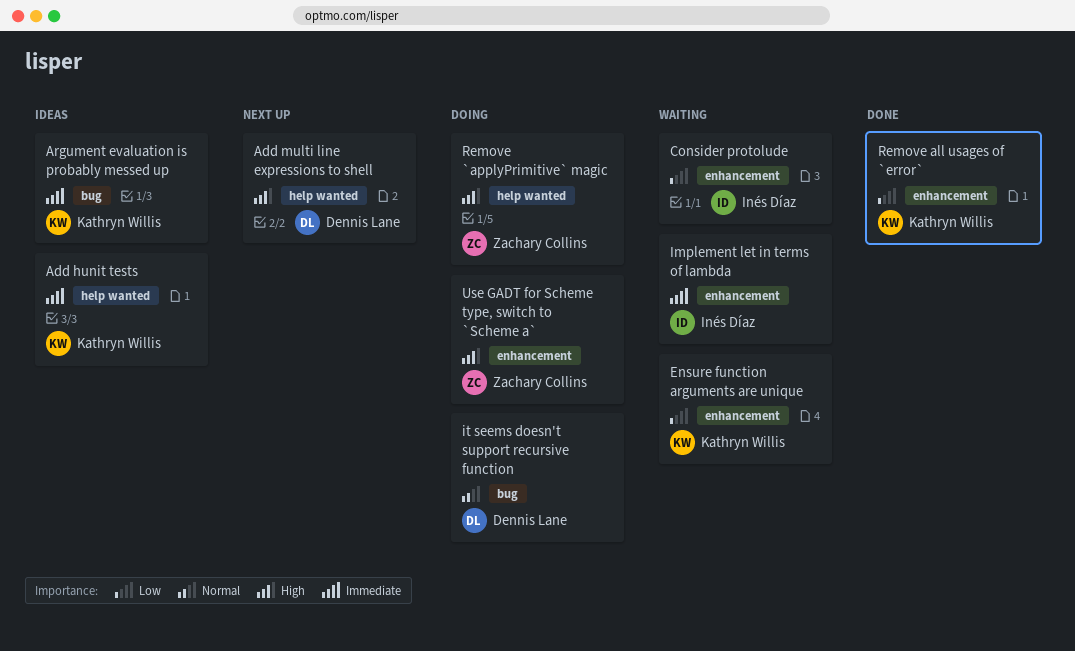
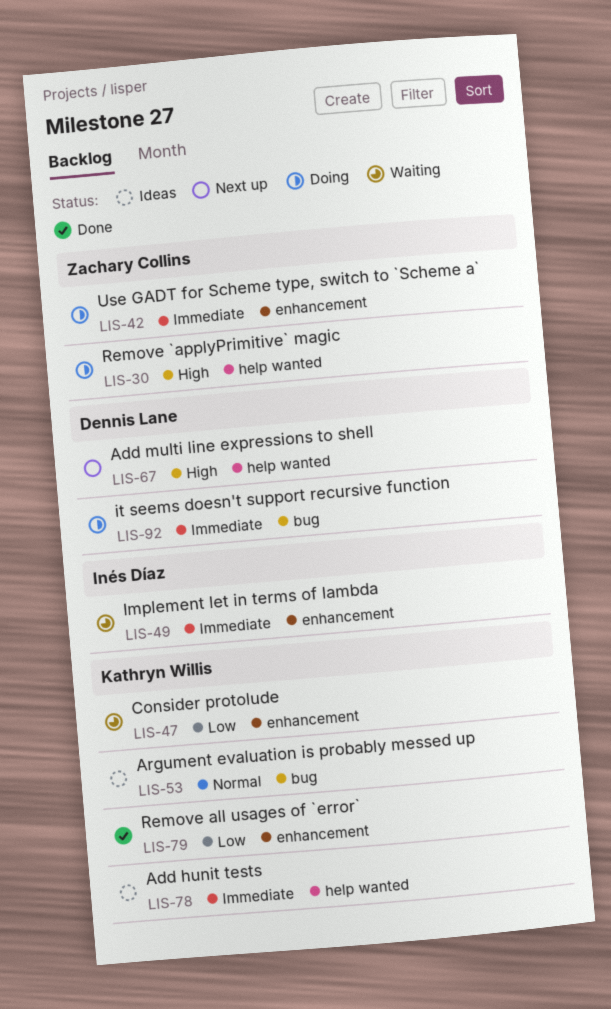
Argument evaluation is probably messed up, priority: Immediate -> Normal
Consider protolude, owner: Inés Díaz -> Kathryn Willis
Ensure function arguments are unique: present -> none
it seems doesn't support recursive function, priority: Normal -> Immediate
Use GADT for Scheme type, switch to `Scheme a`, priority: High -> Immediate

